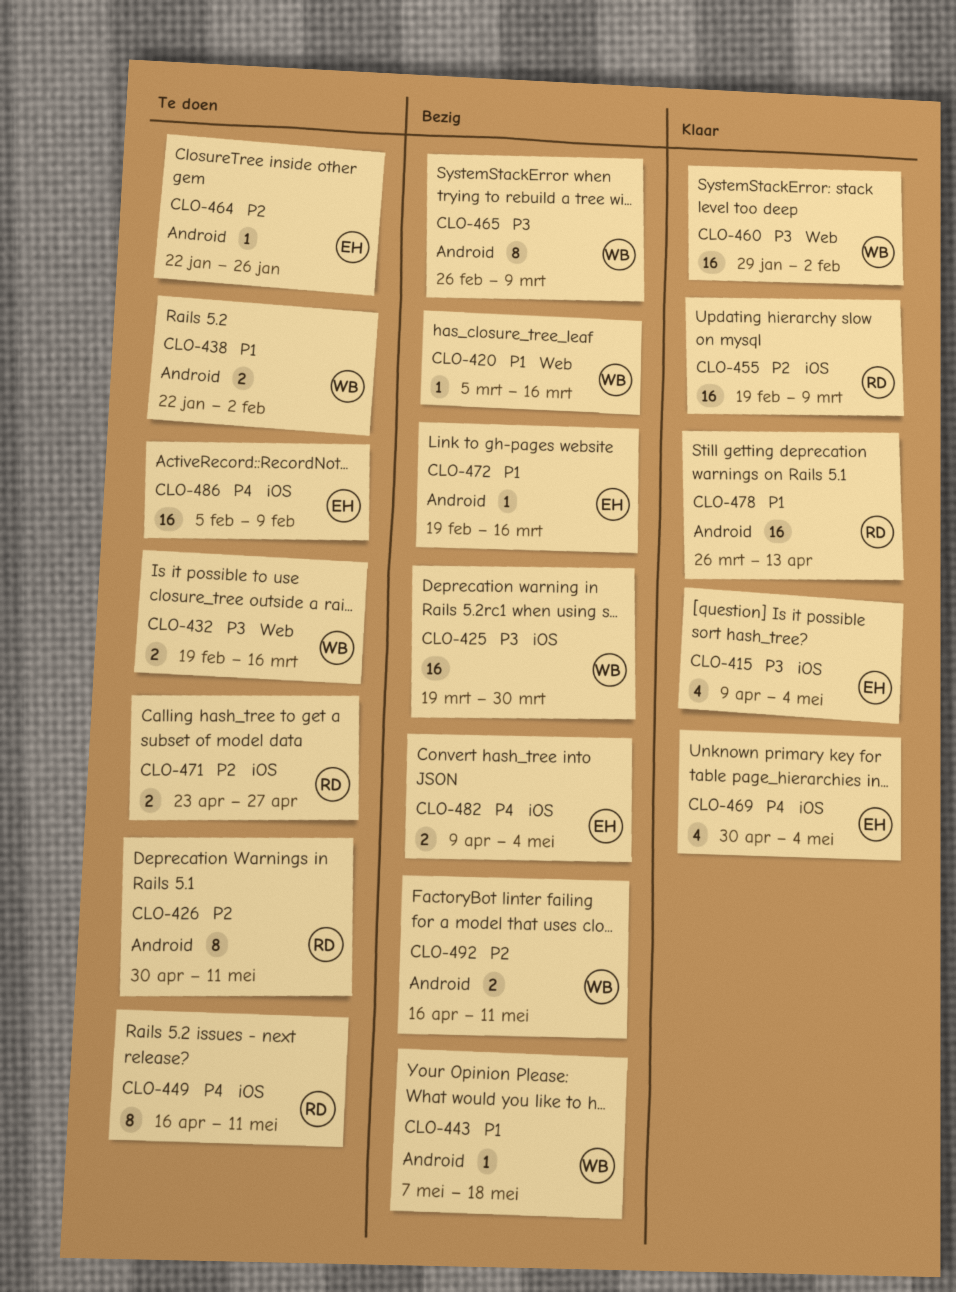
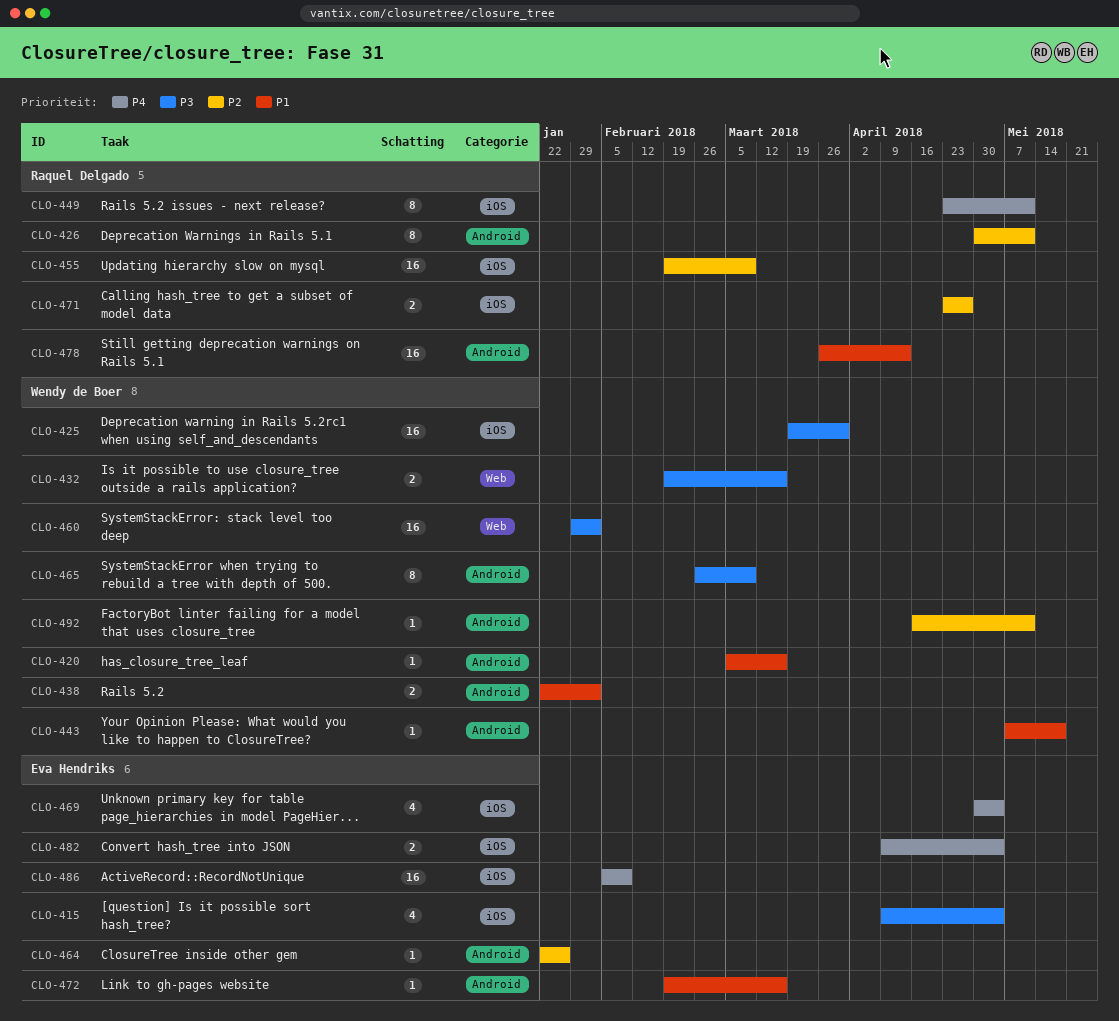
CLO-420, label: Web -> Android
CLO-449, start: Apr 16 -> Apr 23
CLO-492, estimate: 2 -> 1

